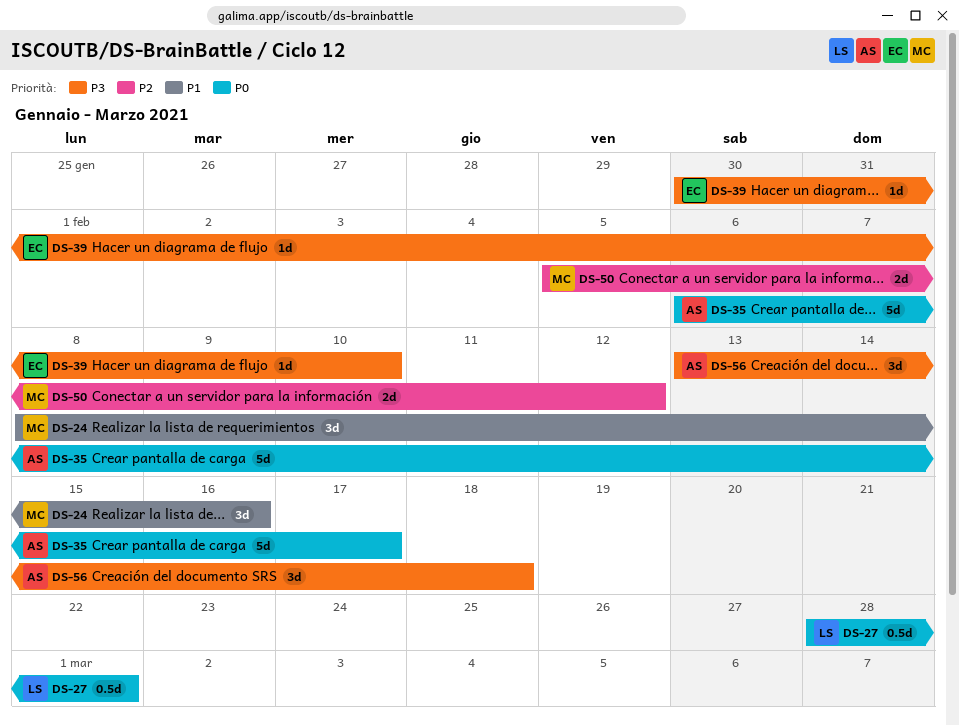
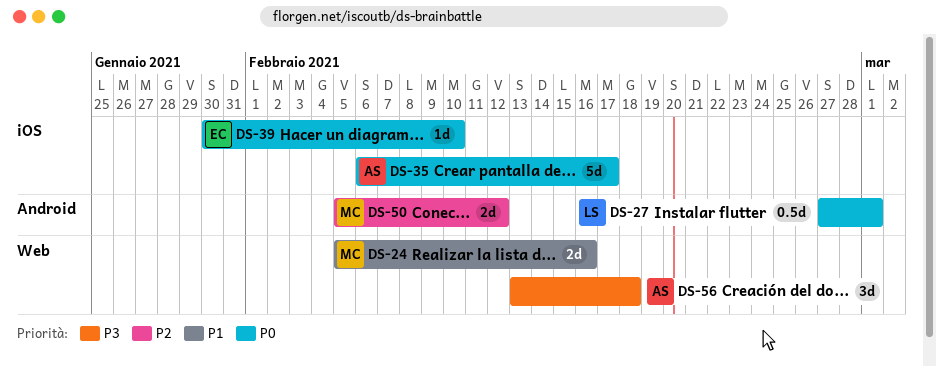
DS-24, estimate: 3d -> 2d
DS-24, start: Feb 8 -> Feb 5
DS-27, start: Feb 28 -> Feb 27
DS-39, priority: P3 -> P0

